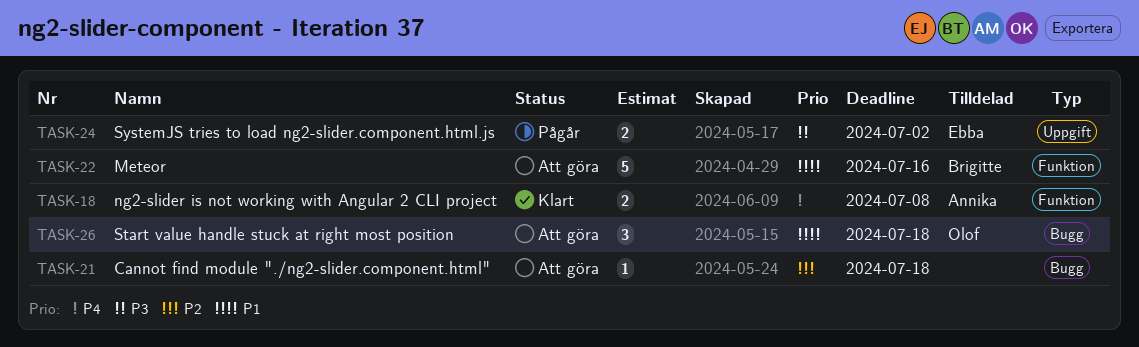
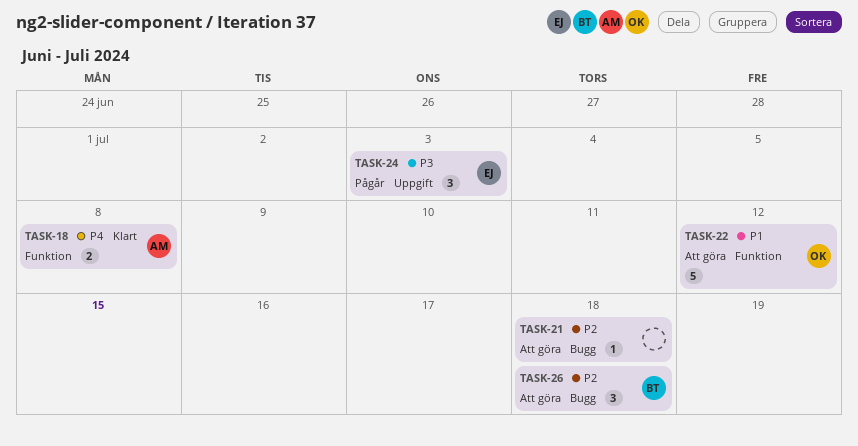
TASK-22, owner: Brigitte -> Olof
TASK-22, due: Jul 16 -> Jul 12
TASK-24, estimate: 2 -> 3
TASK-24, due: Jul 2 -> Jul 3
TASK-26, owner: Olof -> Brigitte
TASK-26, priority: P1 -> P2

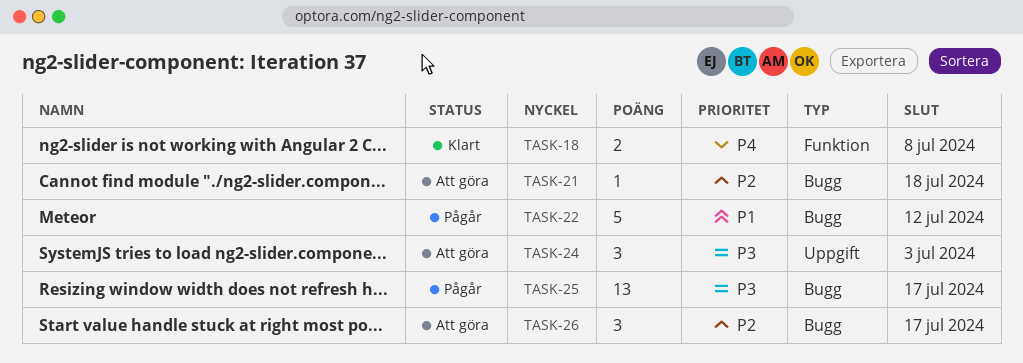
TASK-22, status: Att göra -> Pågår
TASK-22, label: Funktion -> Bugg
TASK-24, status: Pågår -> Att göra
TASK-25: none -> present
TASK-26, due: Jul 18 -> Jul 17

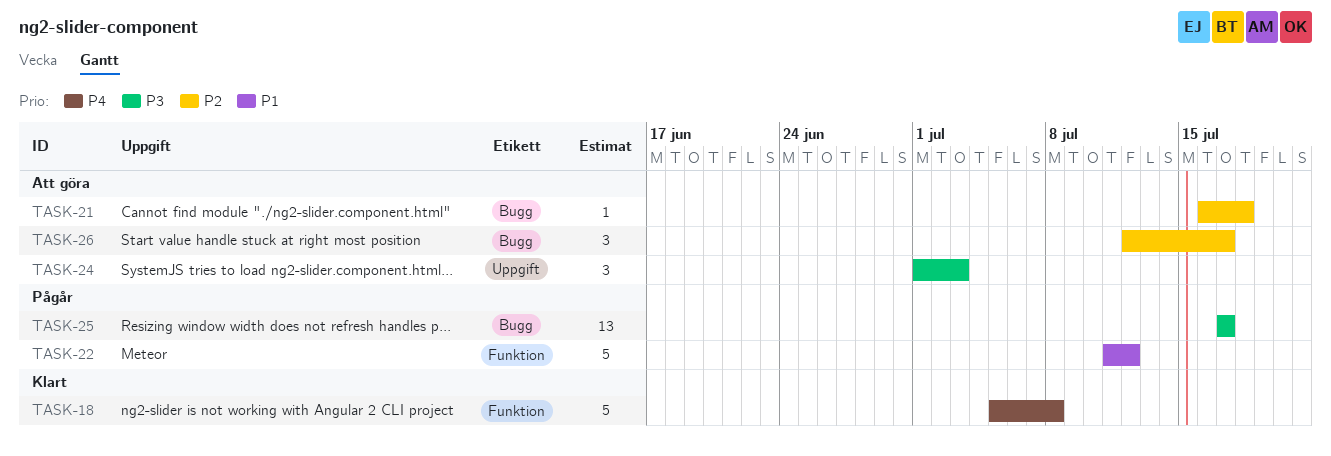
TASK-18, estimate: 2 -> 5
TASK-22, label: Bugg -> Funktion

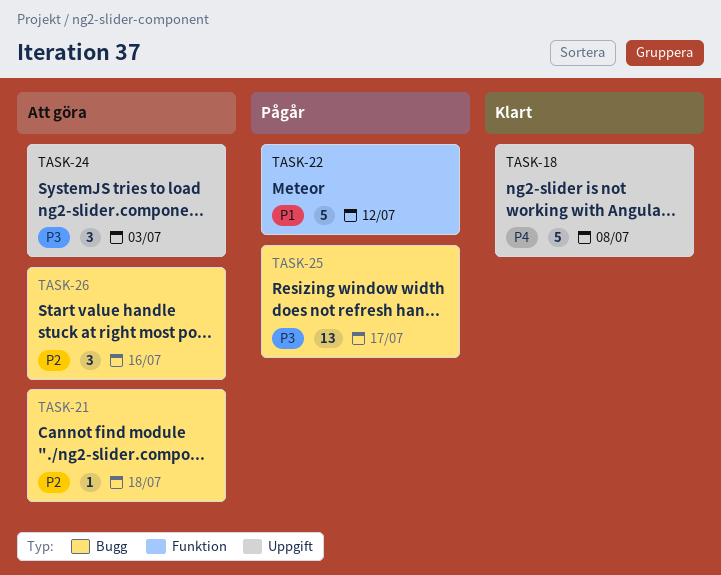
TASK-18, label: Funktion -> Uppgift
TASK-26, due: Jul 17 -> Jul 16

